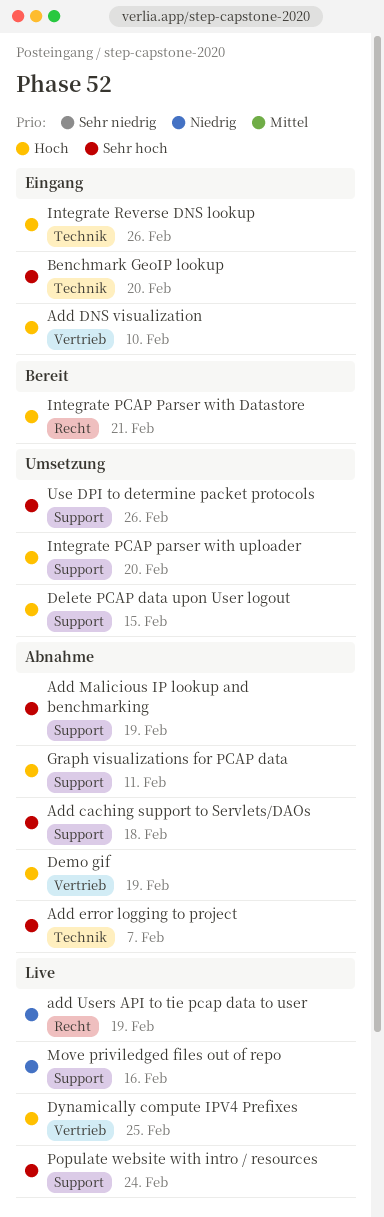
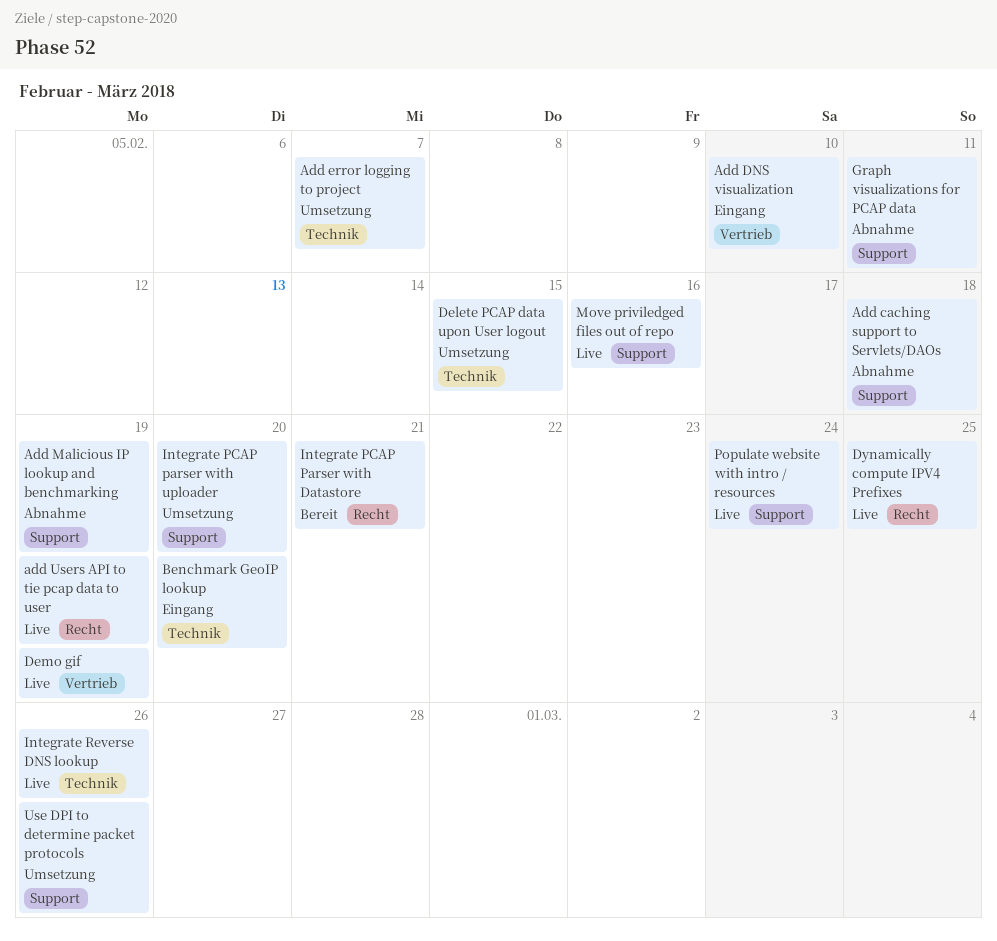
Add error logging to project, status: Abnahme -> Umsetzung
Delete PCAP data upon User logout, label: Support -> Technik
Demo gif, status: Abnahme -> Live
Dynamically compute IPV4 Prefixes, label: Vertrieb -> Recht
Integrate Reverse DNS lookup, status: Eingang -> Live

